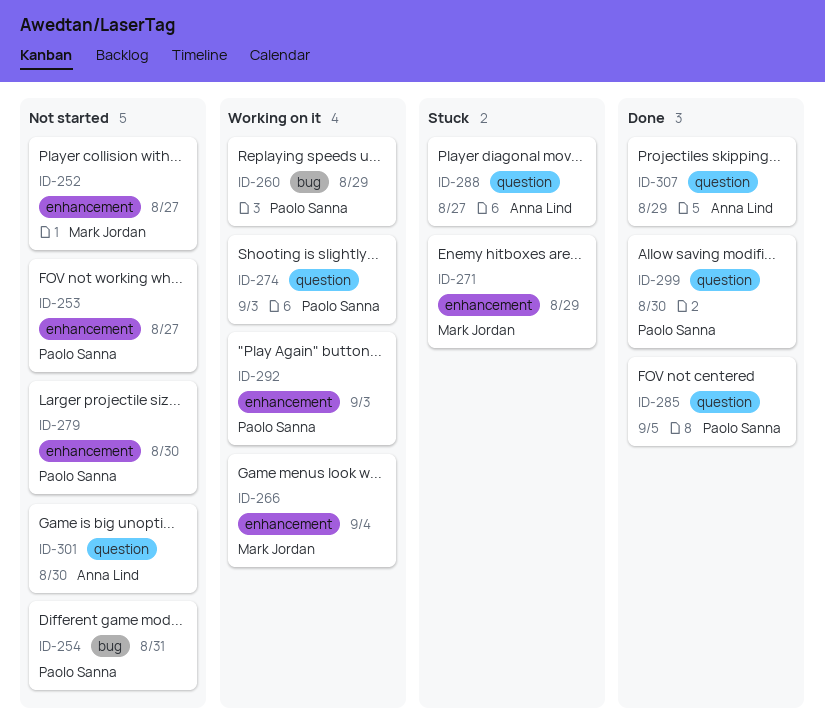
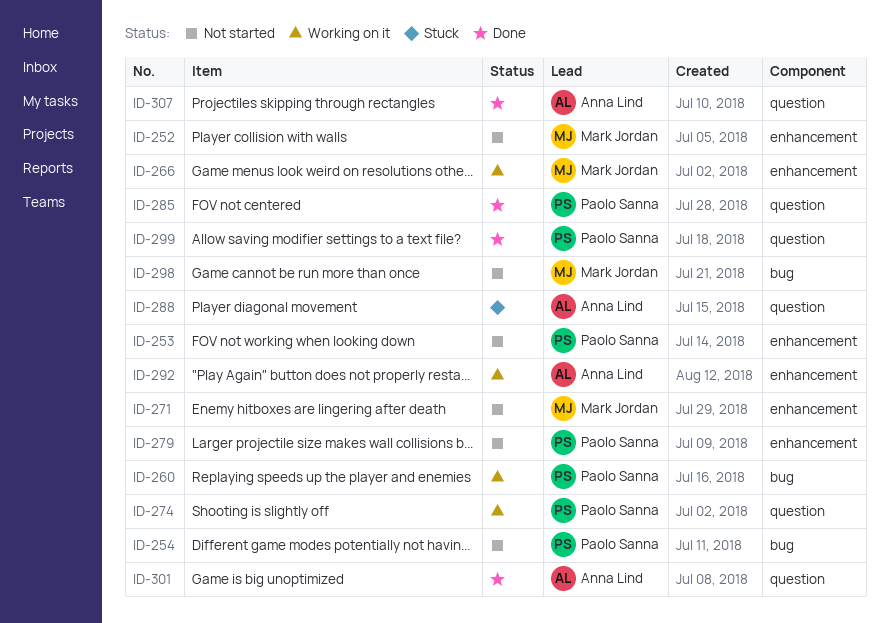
ID-271, status: Stuck -> Not started
ID-292, owner: Paolo Sanna -> Anna Lind
ID-298: none -> present
ID-301, status: Not started -> Done

